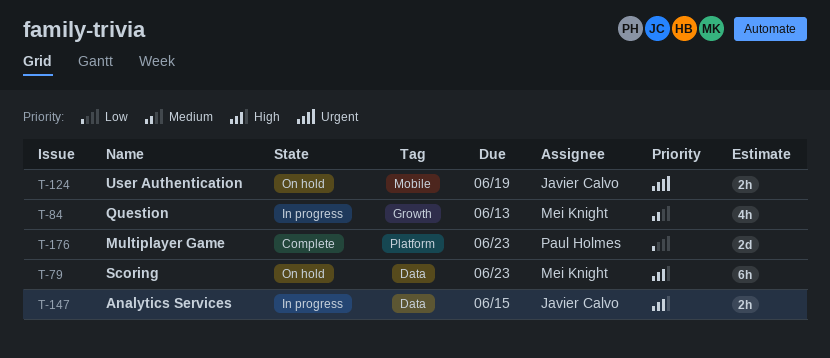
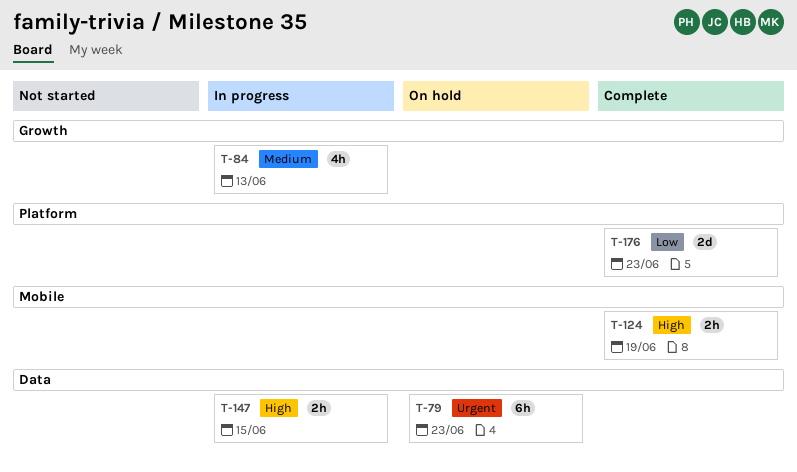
T-79, priority: High -> Urgent
T-124, status: On hold -> Complete
T-124, priority: Urgent -> High

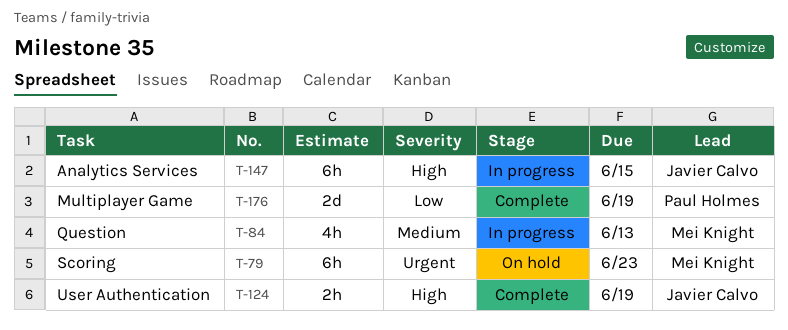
T-147, estimate: 2h -> 6h
T-176, due: Jun 23 -> Jun 19

